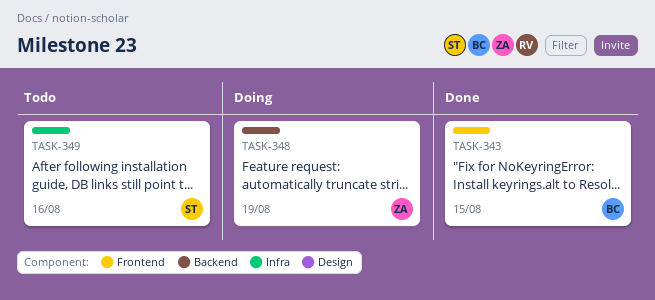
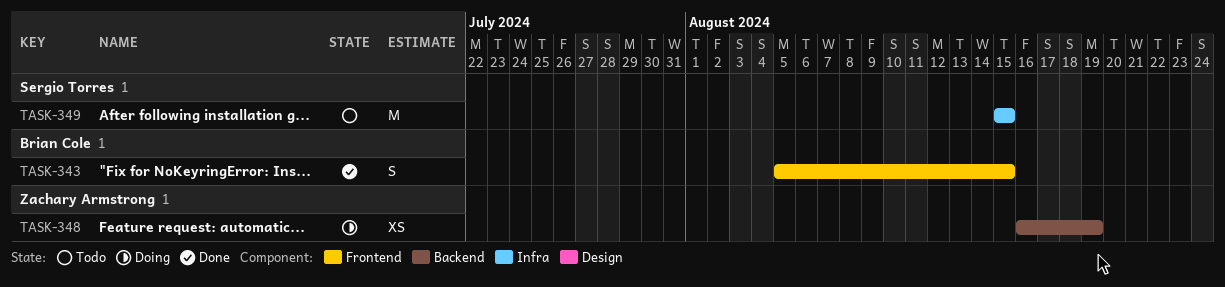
TASK-349, due: Aug 16 -> Aug 15

